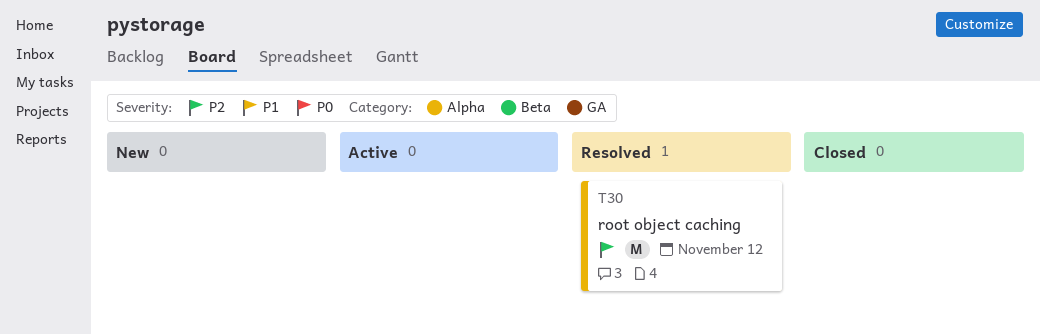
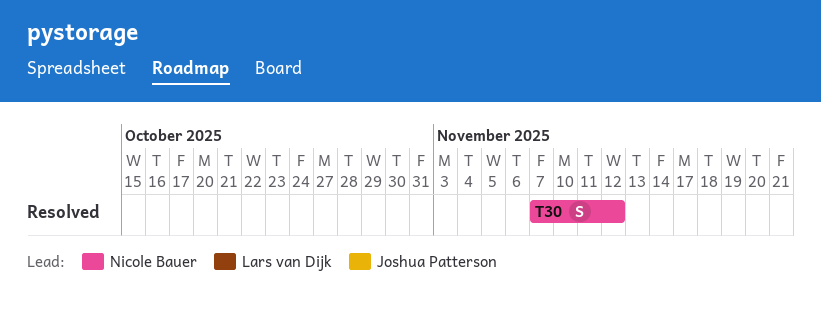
T30, estimate: M -> S

